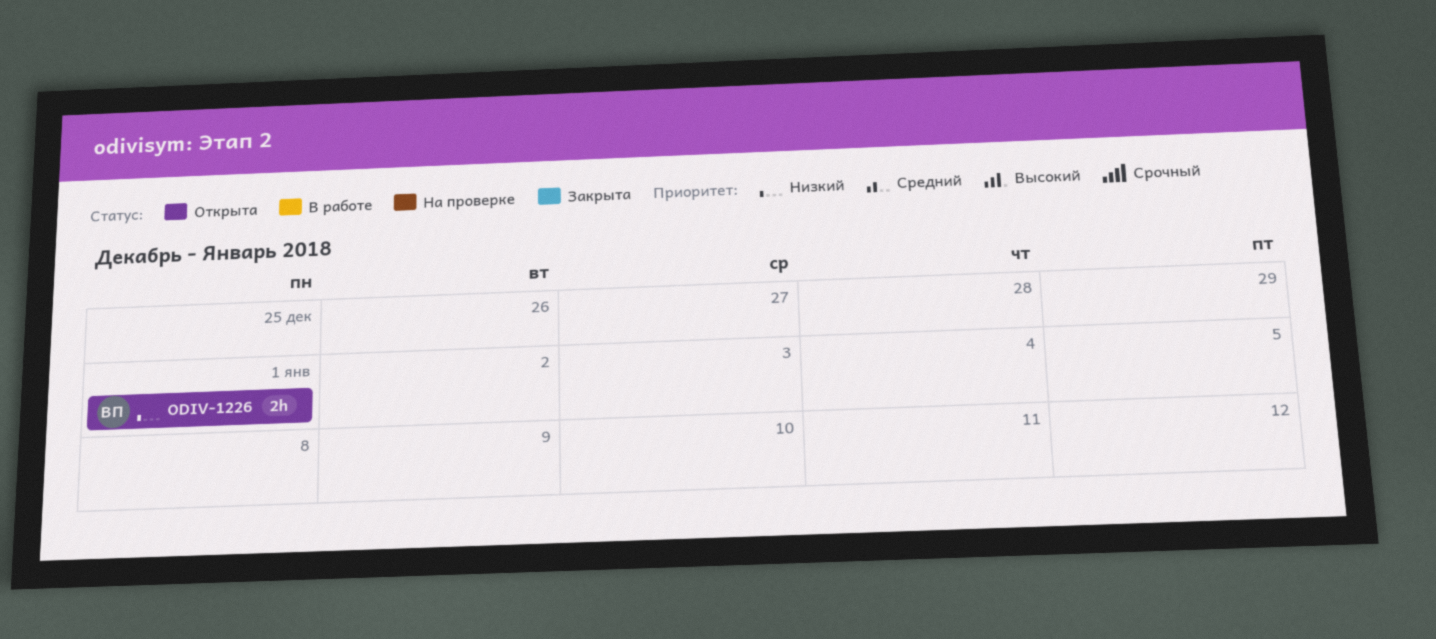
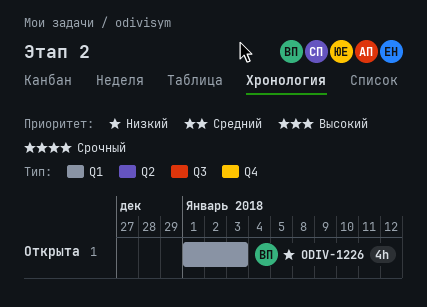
ODIV-1226, estimate: 2h -> 4h
ODIV-1226, due: Jan 1 -> Jan 3

